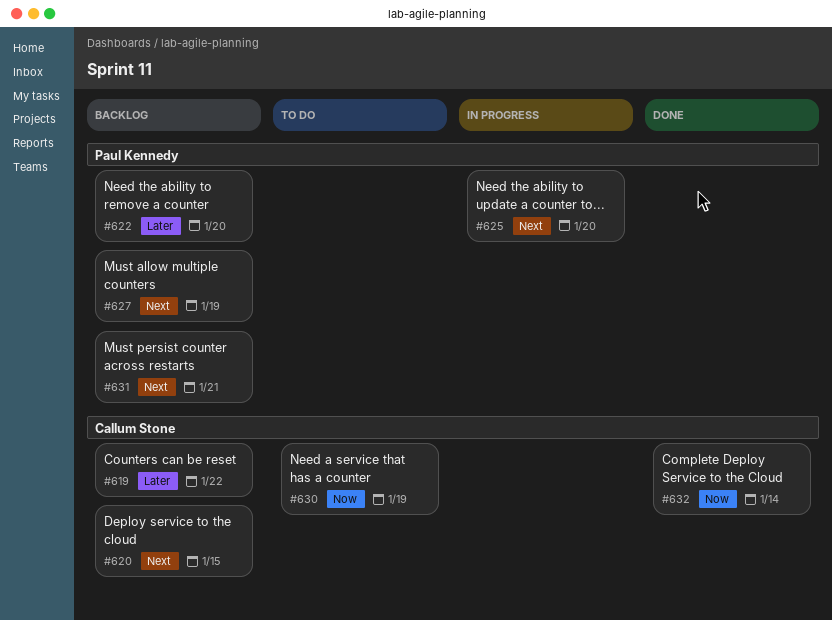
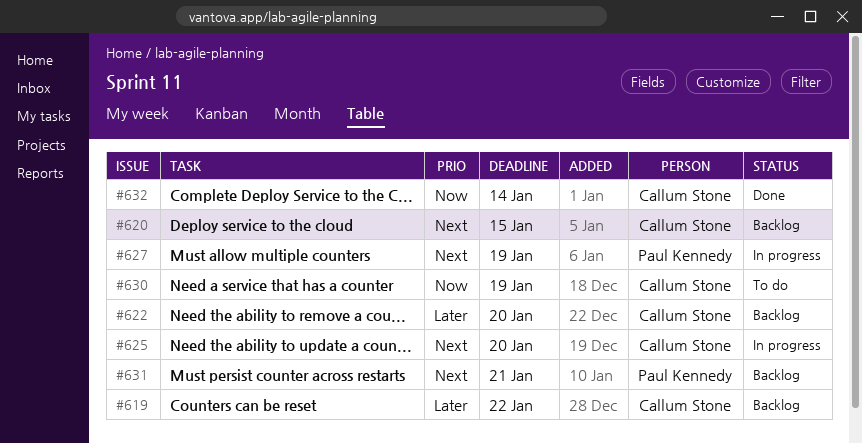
#622, owner: Paul Kennedy -> Callum Stone
#625, owner: Paul Kennedy -> Callum Stone
#627, status: Backlog -> In progress

